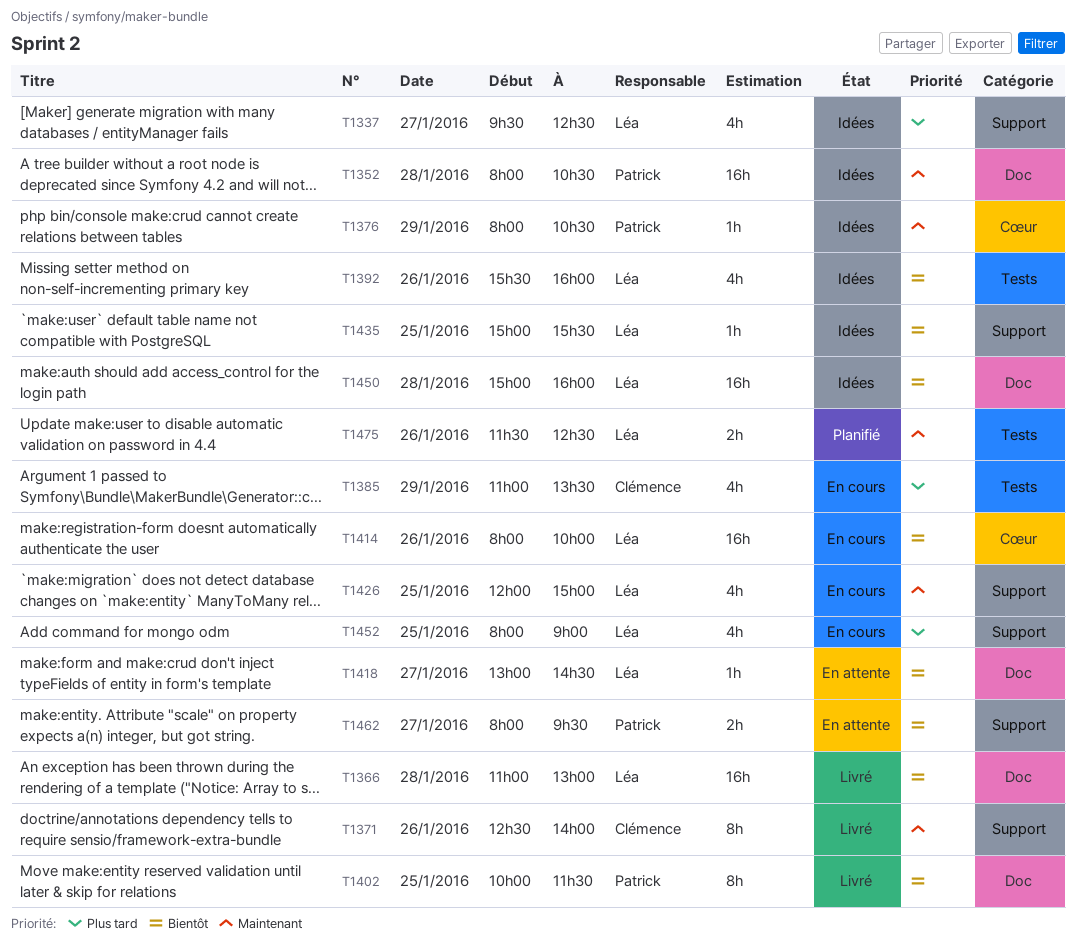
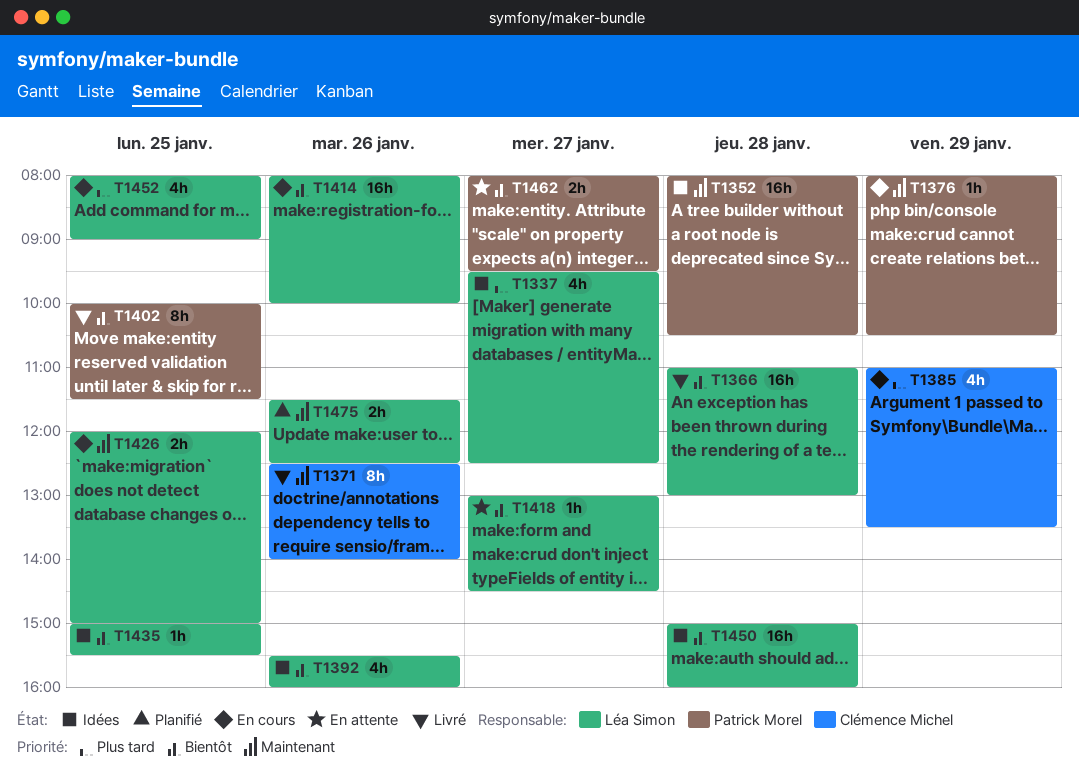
T1376, status: Idées -> En cours
T1426, estimate: 4h -> 2h

